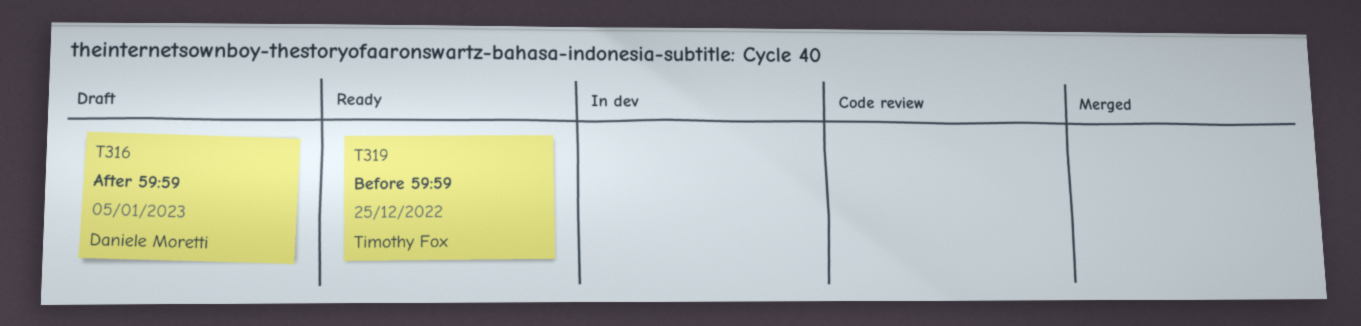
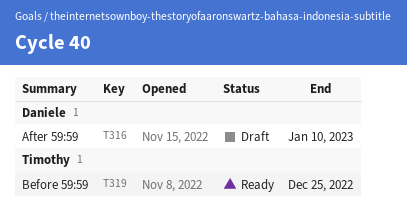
T316, due: Jan 5 -> Jan 10

